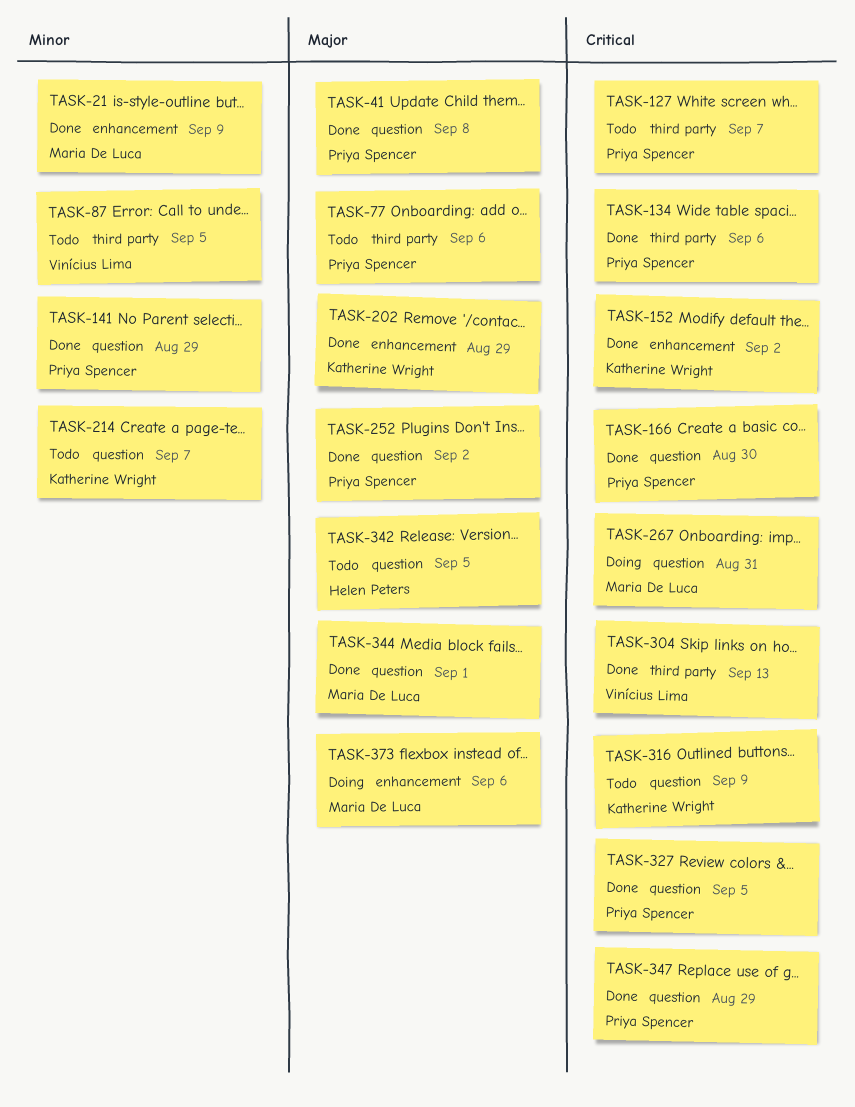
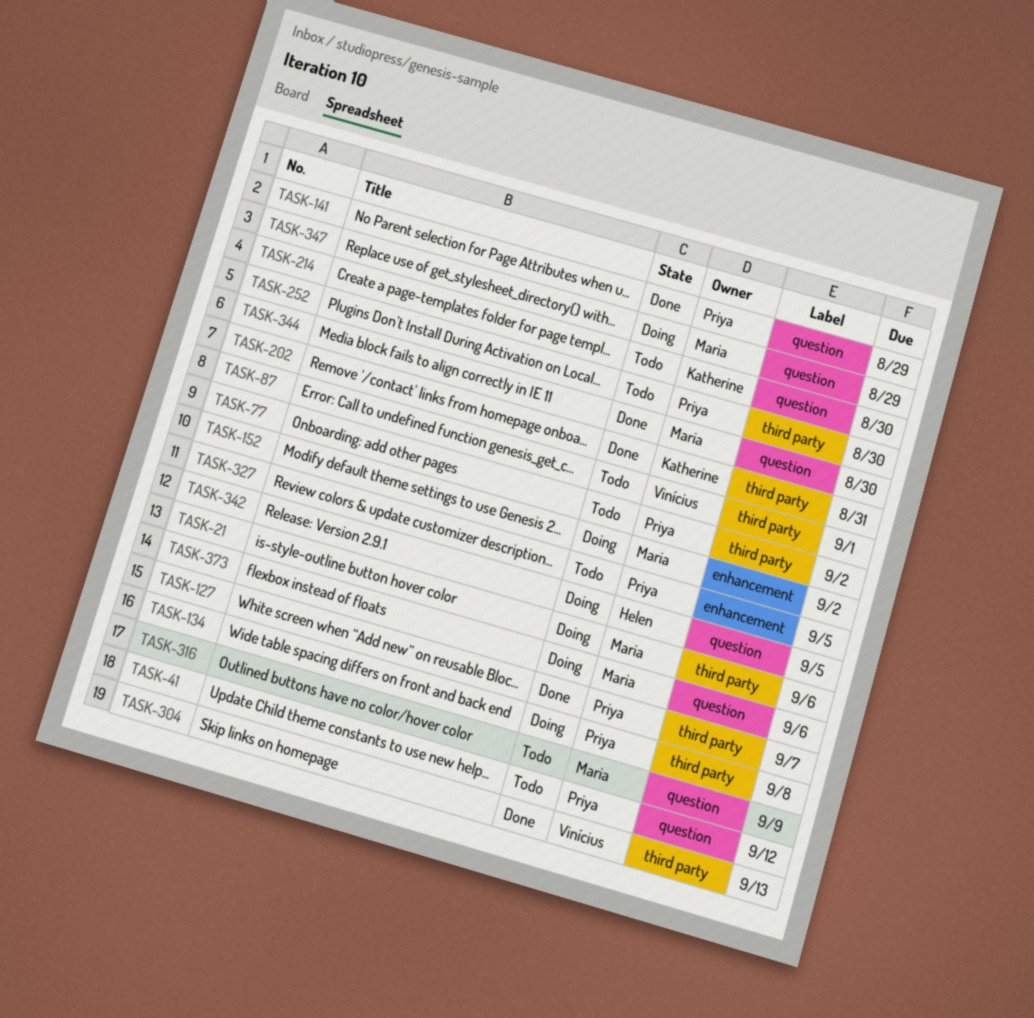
TASK-21, status: Done -> Doing
TASK-21, label: enhancement -> third party
TASK-21, due: Sep 9 -> Sep 6
TASK-41, status: Done -> Todo
TASK-41, due: Sep 8 -> Sep 12
TASK-77, due: Sep 6 -> Sep 2
TASK-87, due: Sep 5 -> Sep 1
TASK-127, status: Todo -> Done
TASK-134, status: Done -> Doing
TASK-134, due: Sep 6 -> Sep 8
TASK-152, status: Done -> Doing
TASK-152, owner: Katherine Wright -> Maria De Luca
TASK-166: present -> none
TASK-202, label: enhancement -> third party
TASK-202, due: Aug 29 -> Aug 31
TASK-214, due: Sep 7 -> Aug 30
TASK-252, status: Done -> Todo
TASK-252, label: question -> third party
TASK-252, due: Sep 2 -> Aug 30
TASK-267: present -> none
TASK-316, owner: Katherine Wright -> Maria De Luca
TASK-327, status: Done -> Todo
TASK-327, label: question -> enhancement
TASK-342, status: Todo -> Doing
TASK-344, due: Sep 1 -> Aug 30
TASK-347, status: Done -> Doing
TASK-347, owner: Priya Spencer -> Maria De Luca
TASK-373, label: enhancement -> question

